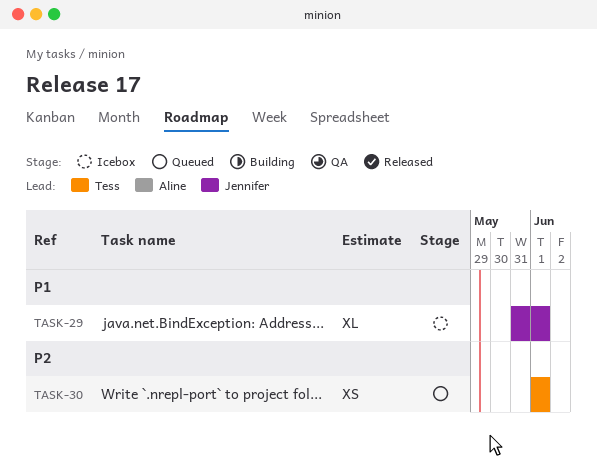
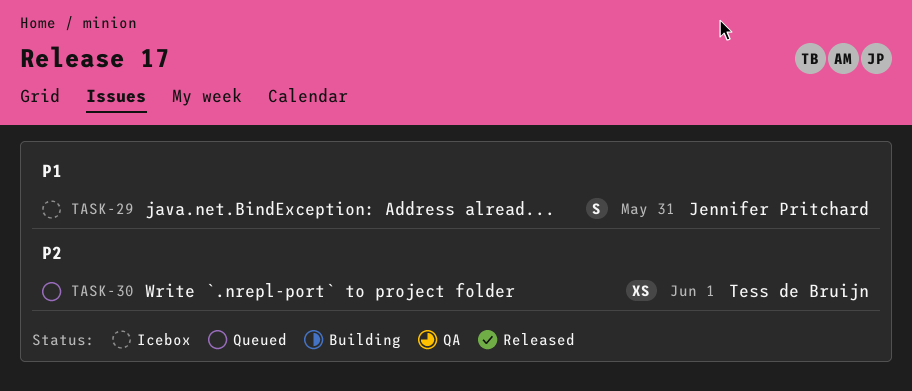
TASK-29, estimate: XL -> S
TASK-29, due: Jun 1 -> May 31

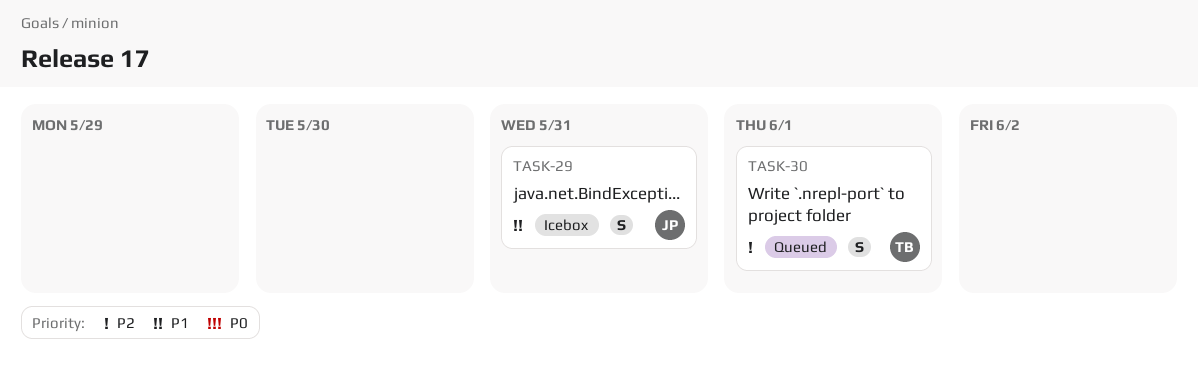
TASK-30, estimate: XS -> S

